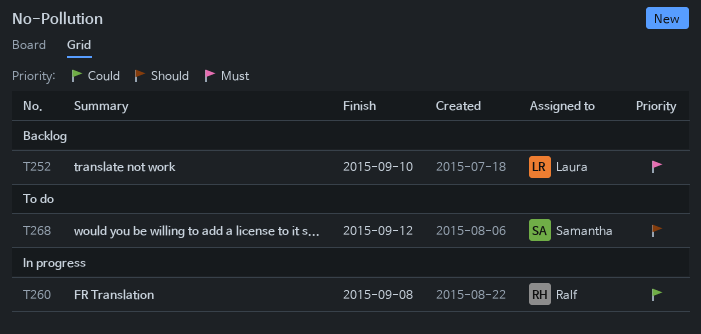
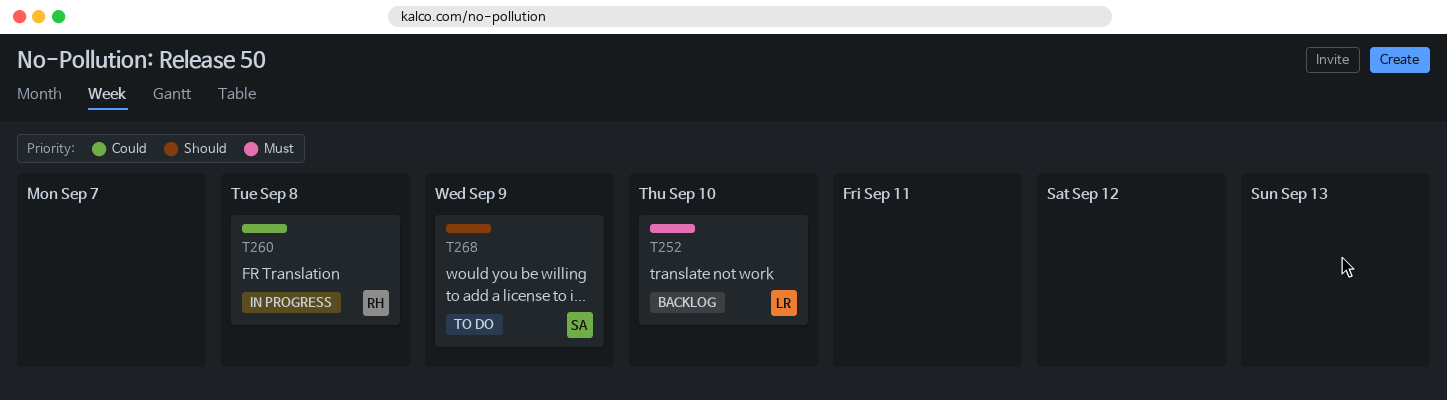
T268, due: Sep 12 -> Sep 9

